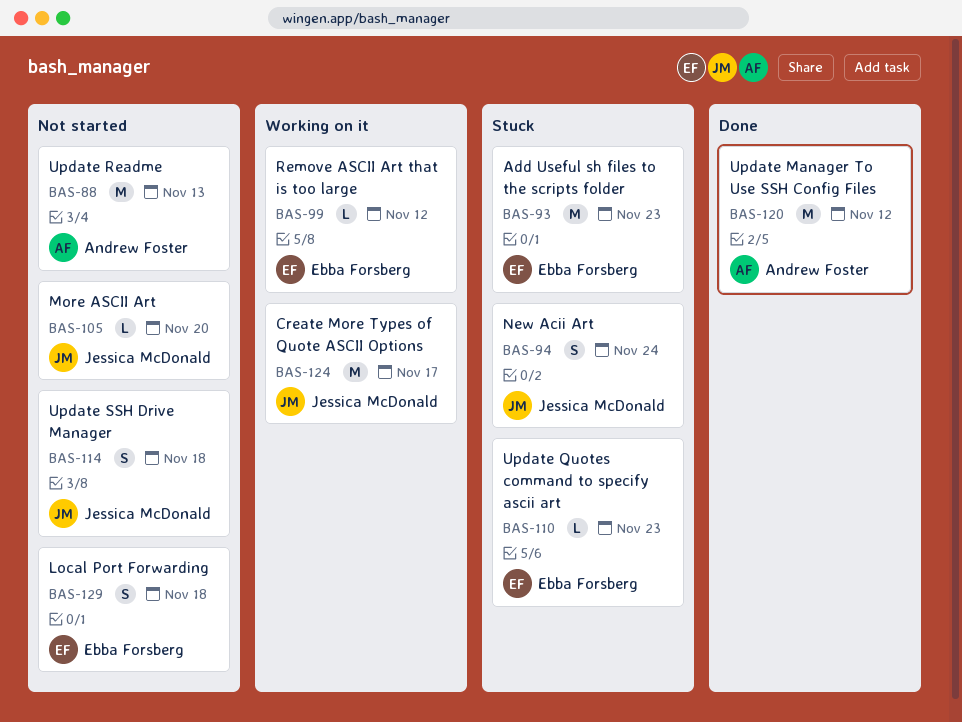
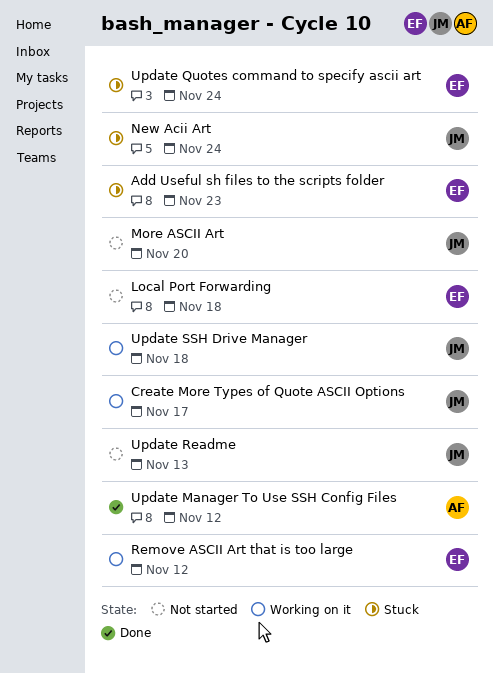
Update Quotes command to specify ascii art, due: Nov 23 -> Nov 24
Update Readme, owner: Andrew Foster -> Jessica McDonald
Update SSH Drive Manager, status: Not started -> Working on it

